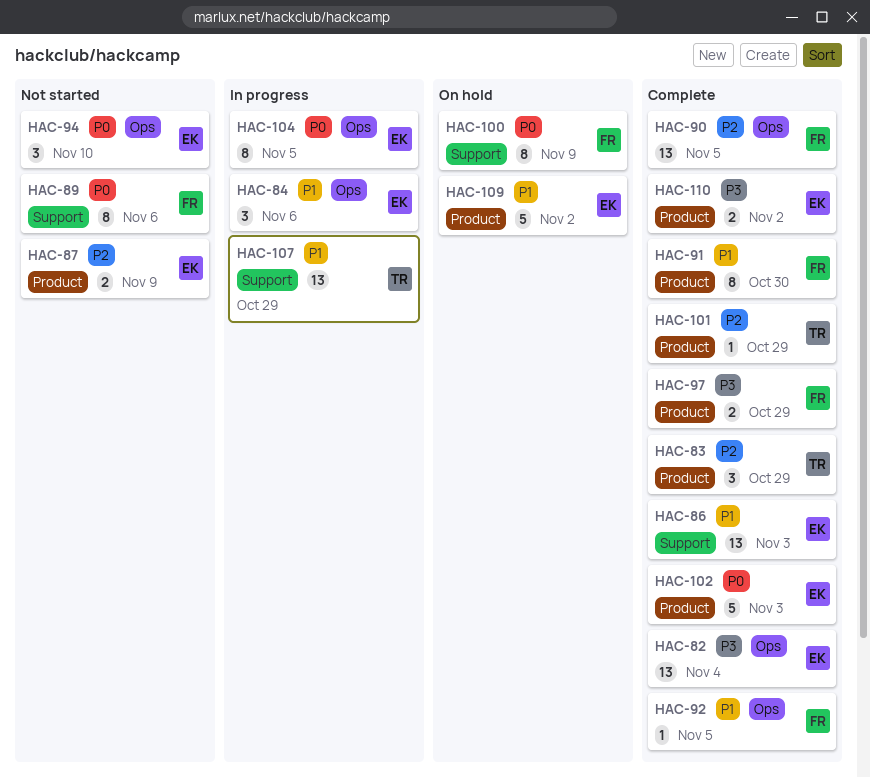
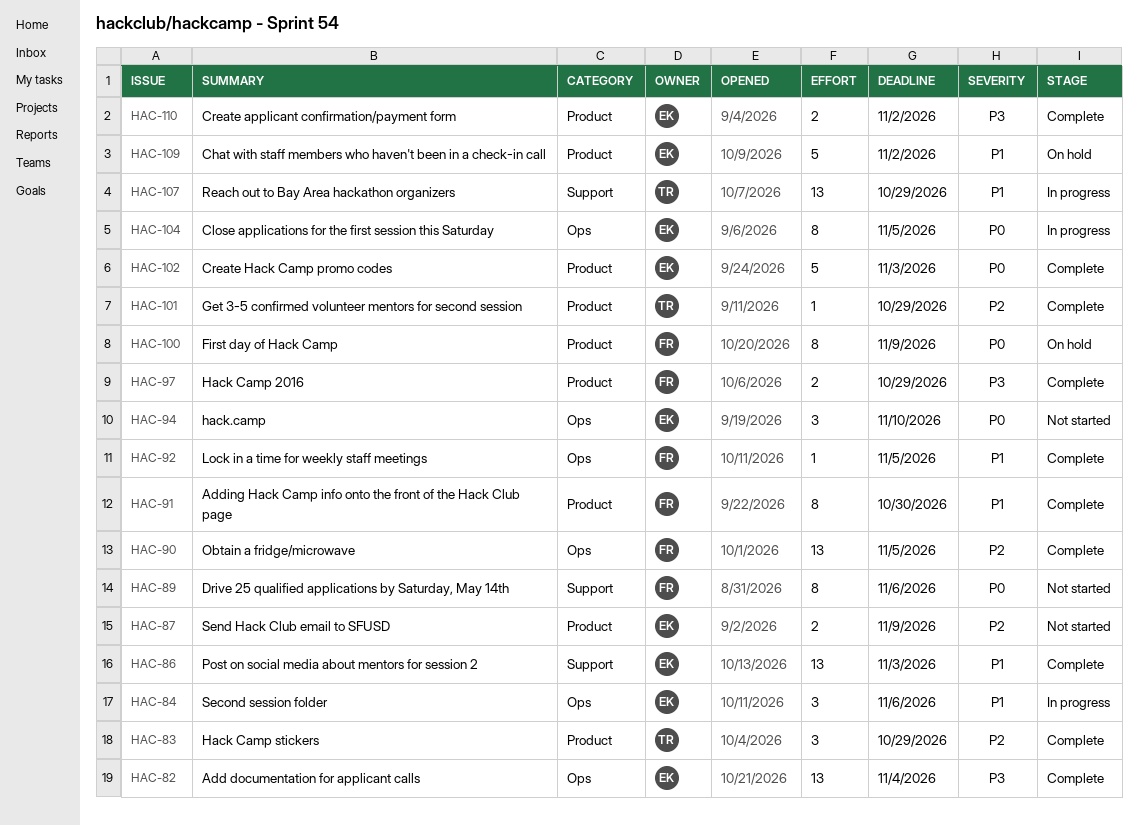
HAC-100, label: Support -> Product

